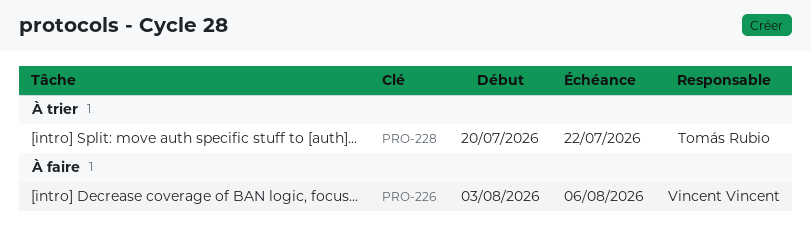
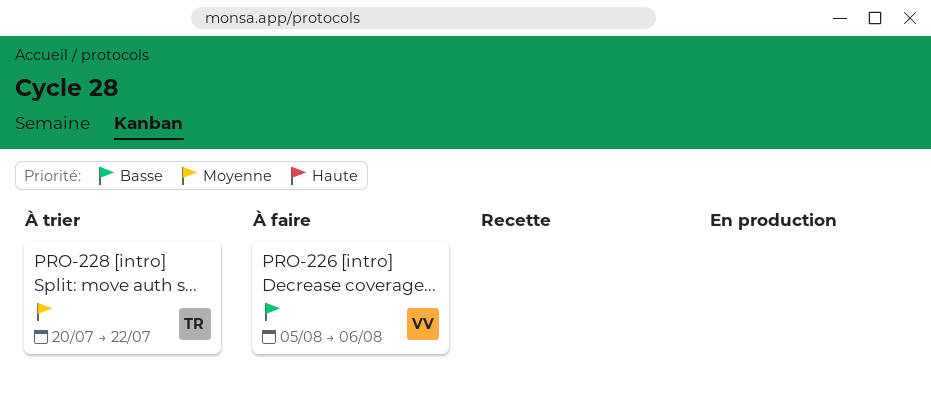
PRO-226, start: Aug 3 -> Aug 5

